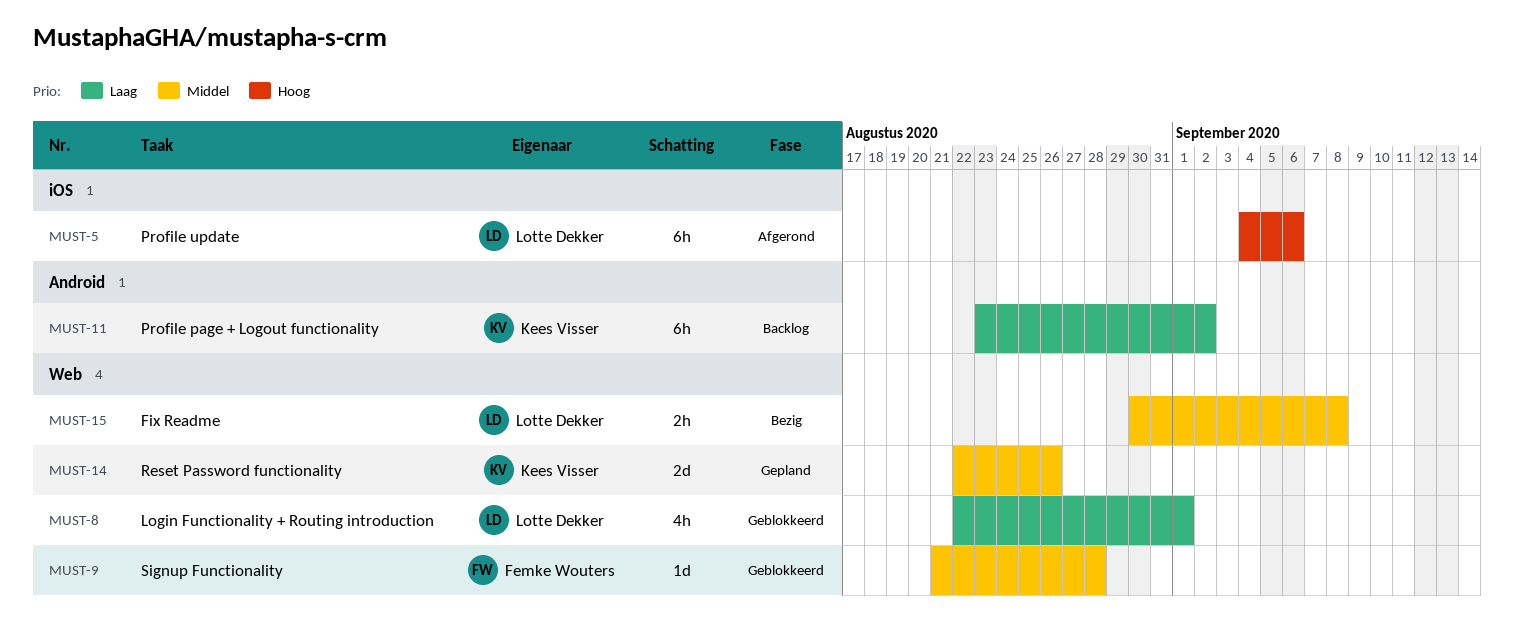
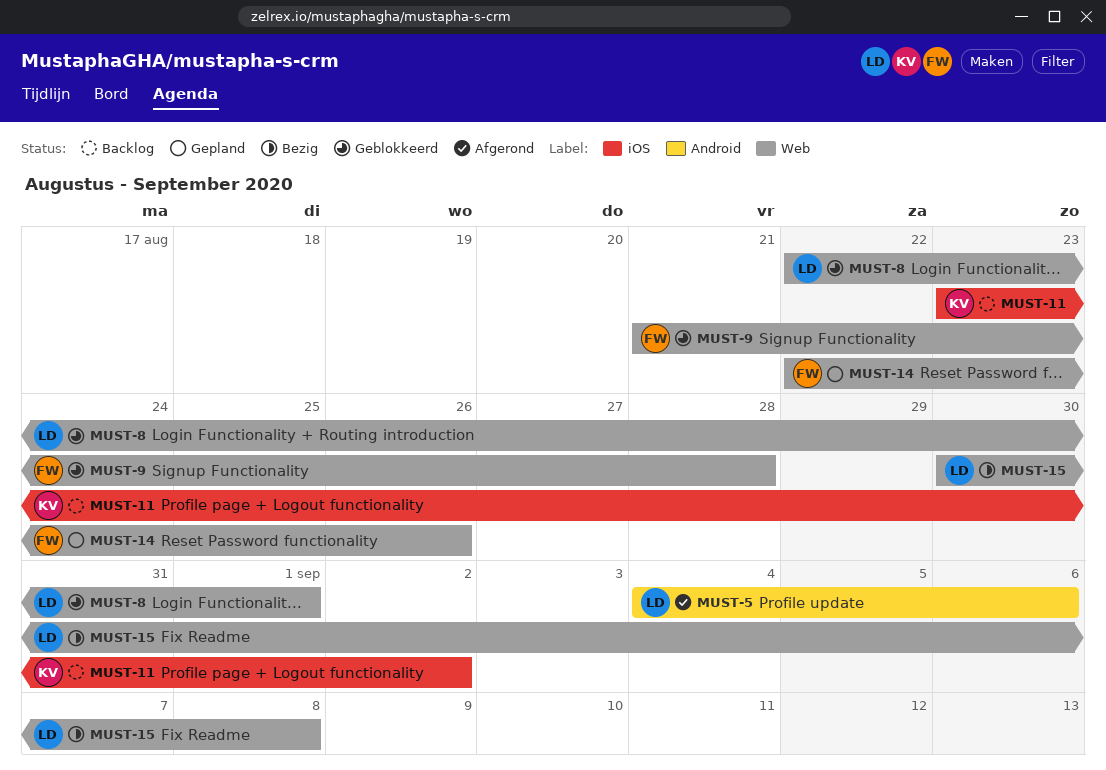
MUST-5, label: iOS -> Android
MUST-11, label: Android -> iOS
MUST-14, owner: Kees Visser -> Femke Wouters

